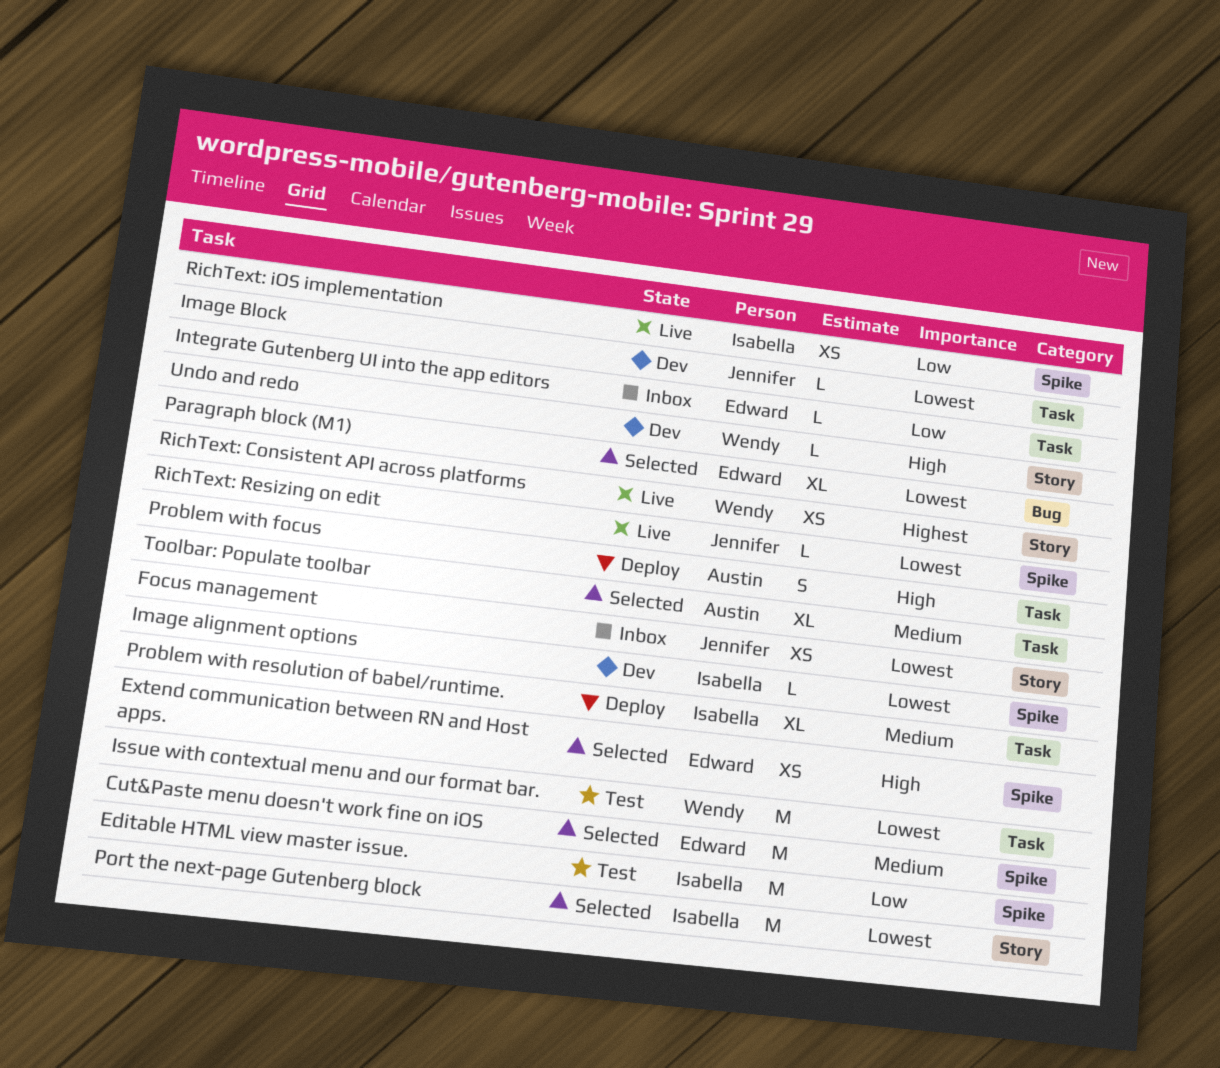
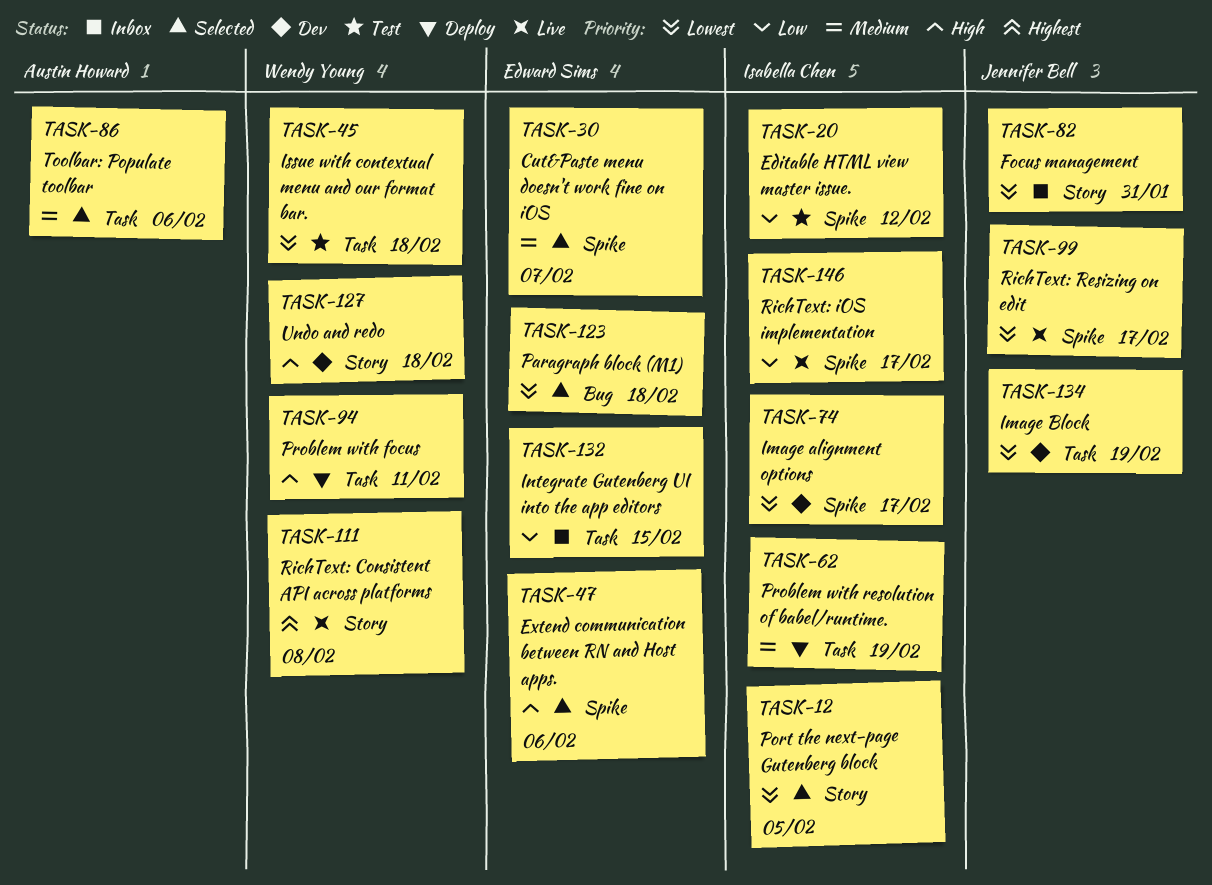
Problem with focus, owner: Austin Howard -> Wendy Young

